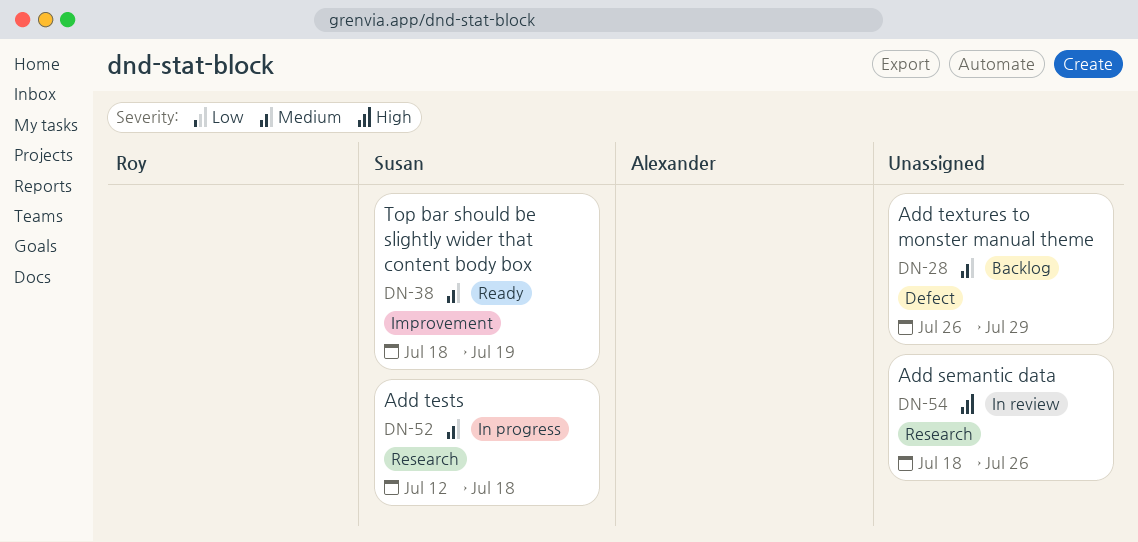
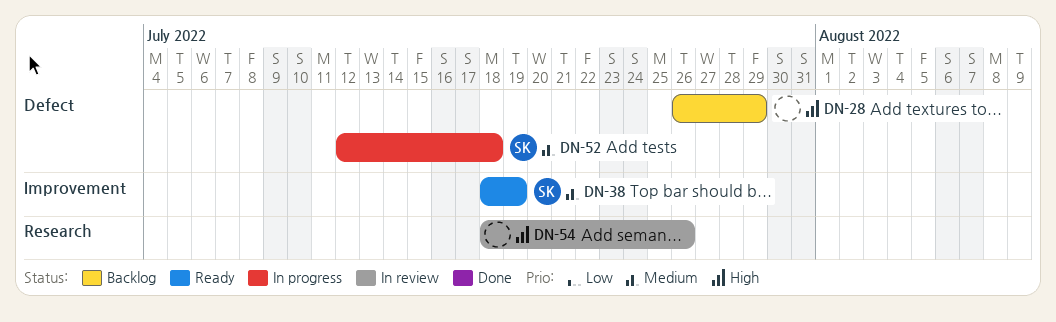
DN-28, priority: Medium -> High
DN-52, label: Research -> Defect

